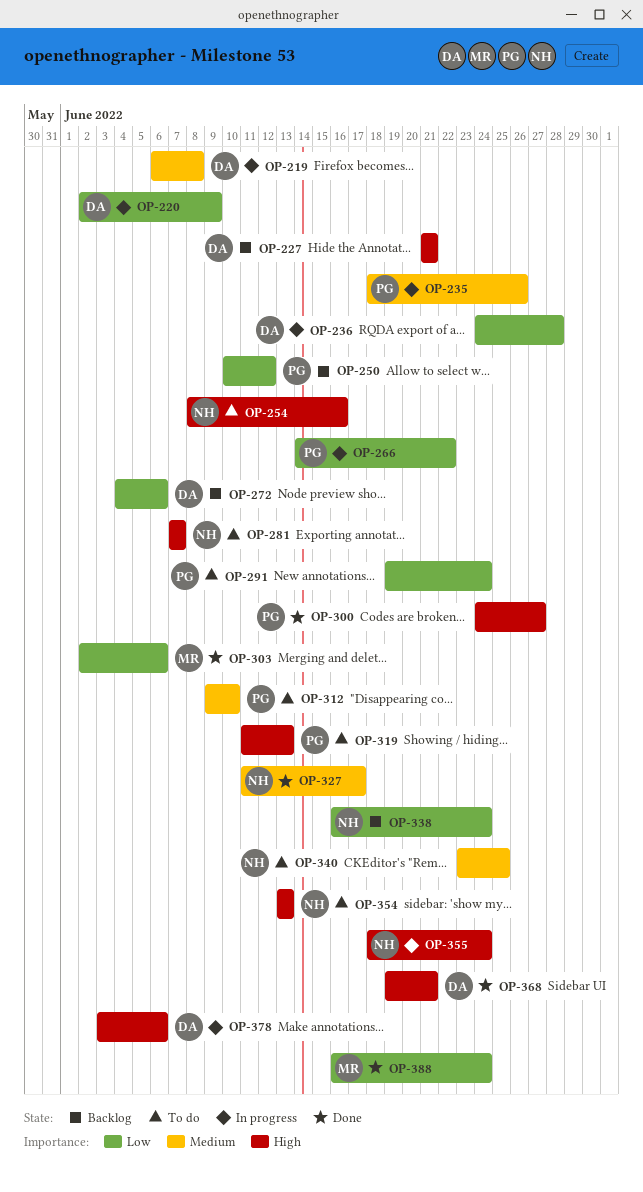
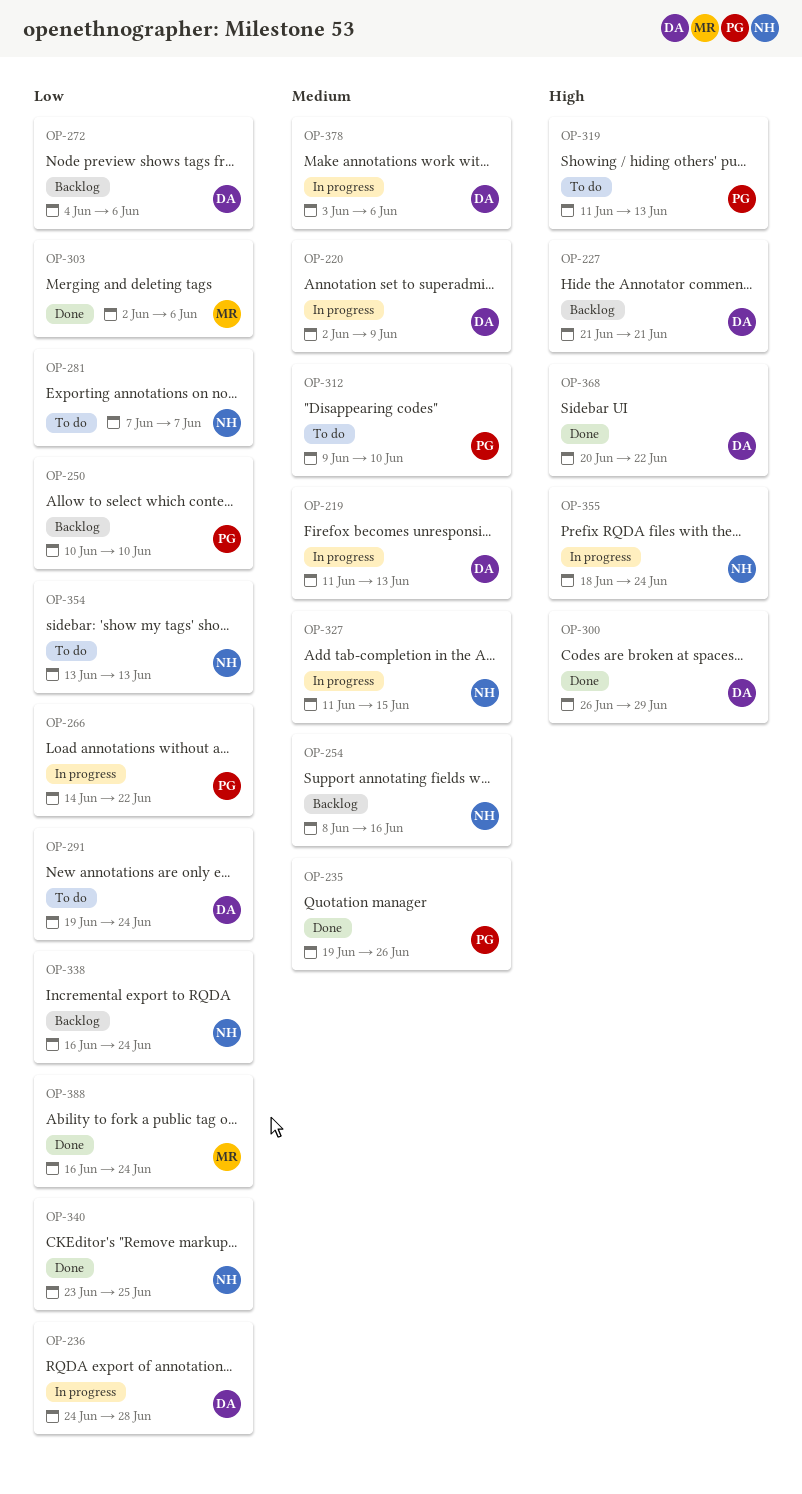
OP-219, start: Jun 6 -> Jun 11
OP-219, due: Jun 8 -> Jun 13
OP-220, priority: Low -> Medium
OP-235, status: In progress -> Done
OP-235, start: Jun 18 -> Jun 19
OP-250, due: Jun 12 -> Jun 10
OP-254, status: To do -> Backlog
OP-254, priority: High -> Medium
OP-281, priority: High -> Low
OP-291, owner: PG -> DA
OP-300, owner: PG -> DA
OP-300, start: Jun 24 -> Jun 26
OP-300, due: Jun 27 -> Jun 29
OP-327, status: Done -> In progress
OP-327, due: Jun 17 -> Jun 15
OP-340, status: To do -> Done
OP-340, priority: Medium -> Low
OP-354, priority: High -> Low
OP-368, start: Jun 19 -> Jun 20
OP-368, due: Jun 21 -> Jun 22
OP-378, priority: High -> Medium

